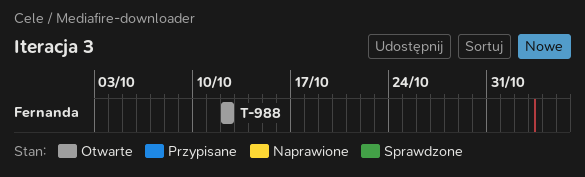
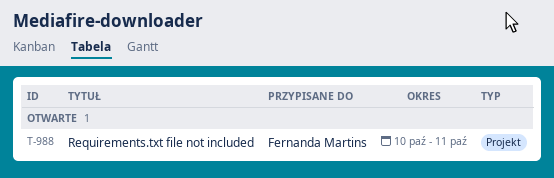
T-988, start: Oct 12 -> Oct 10
T-988, due: Oct 12 -> Oct 11

